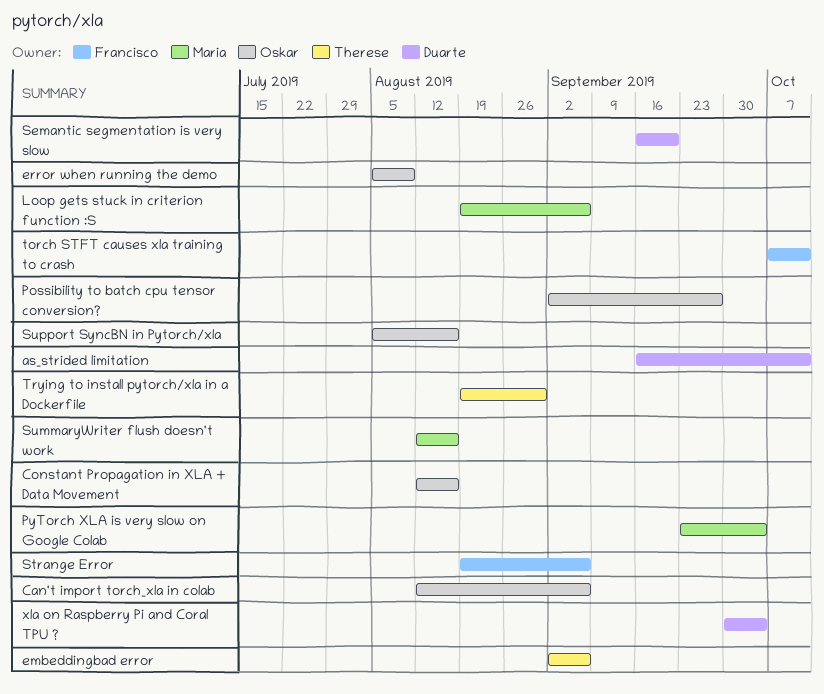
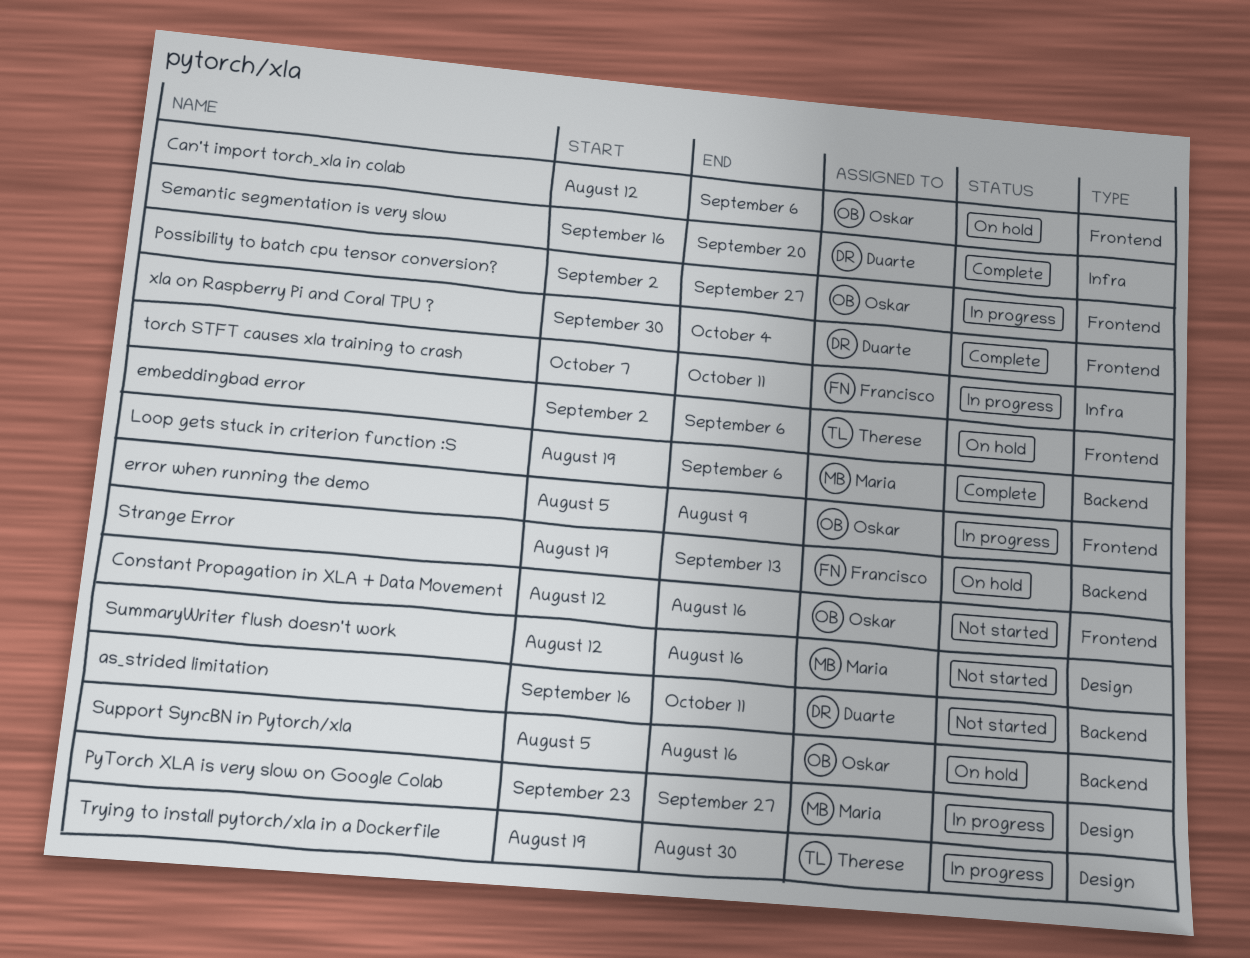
PyTorch XLA is very slow on Google Colab, due: Oct 4 -> Sep 27
Strange Error, due: Sep 6 -> Sep 13

